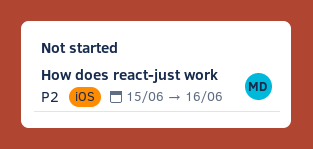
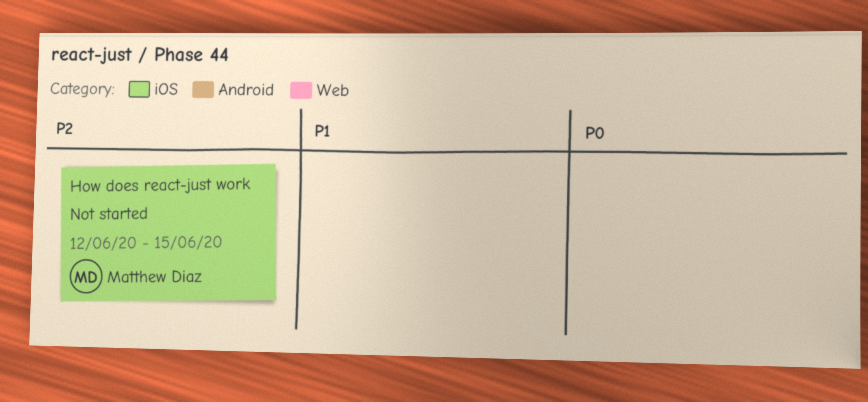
How does react-just work, start: Jun 15 -> Jun 12
How does react-just work, due: Jun 16 -> Jun 15

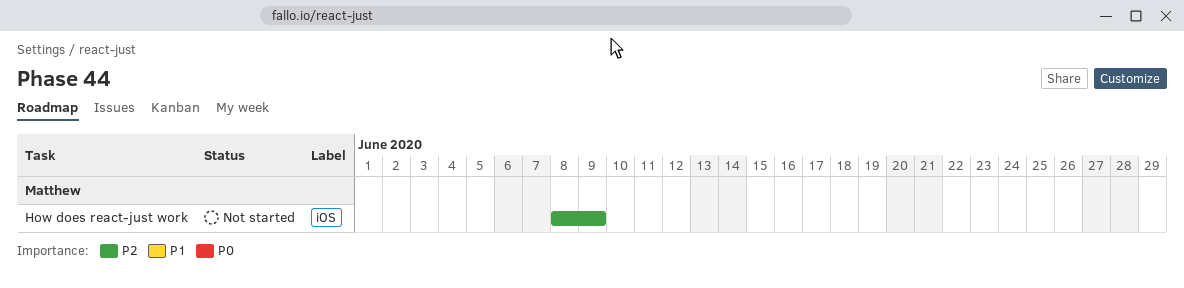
How does react-just work, start: Jun 12 -> Jun 8
How does react-just work, due: Jun 15 -> Jun 9

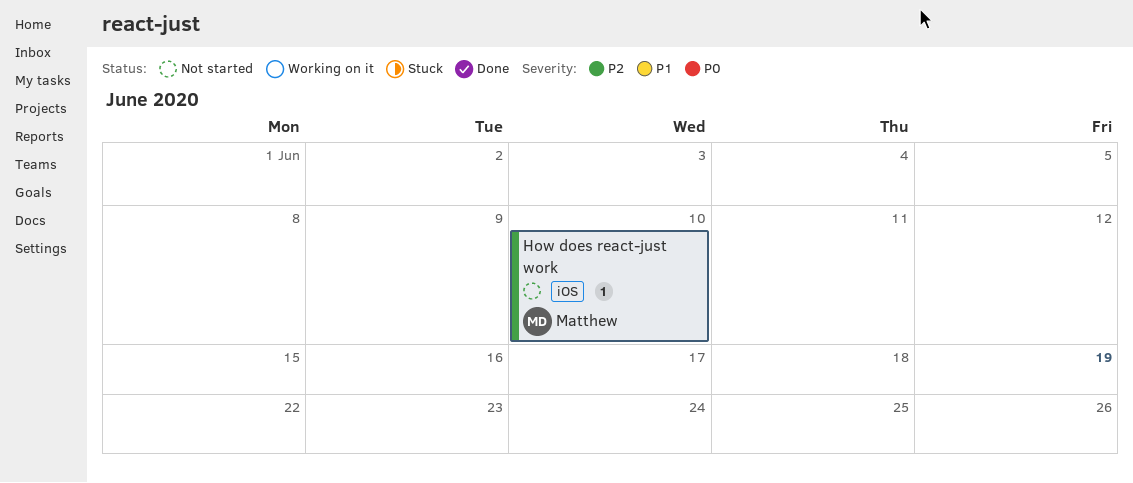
How does react-just work, due: Jun 9 -> Jun 10

